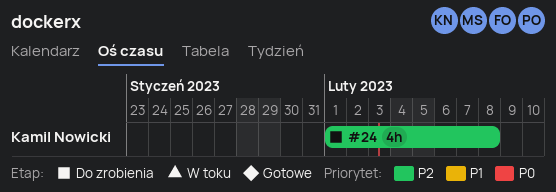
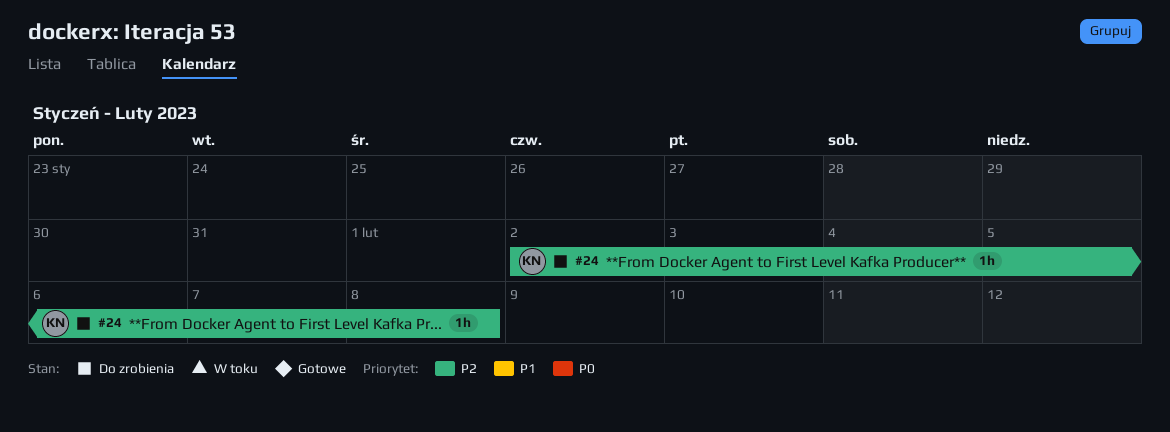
#24, estimate: 4h -> 1h
#24, start: Feb 1 -> Feb 2

